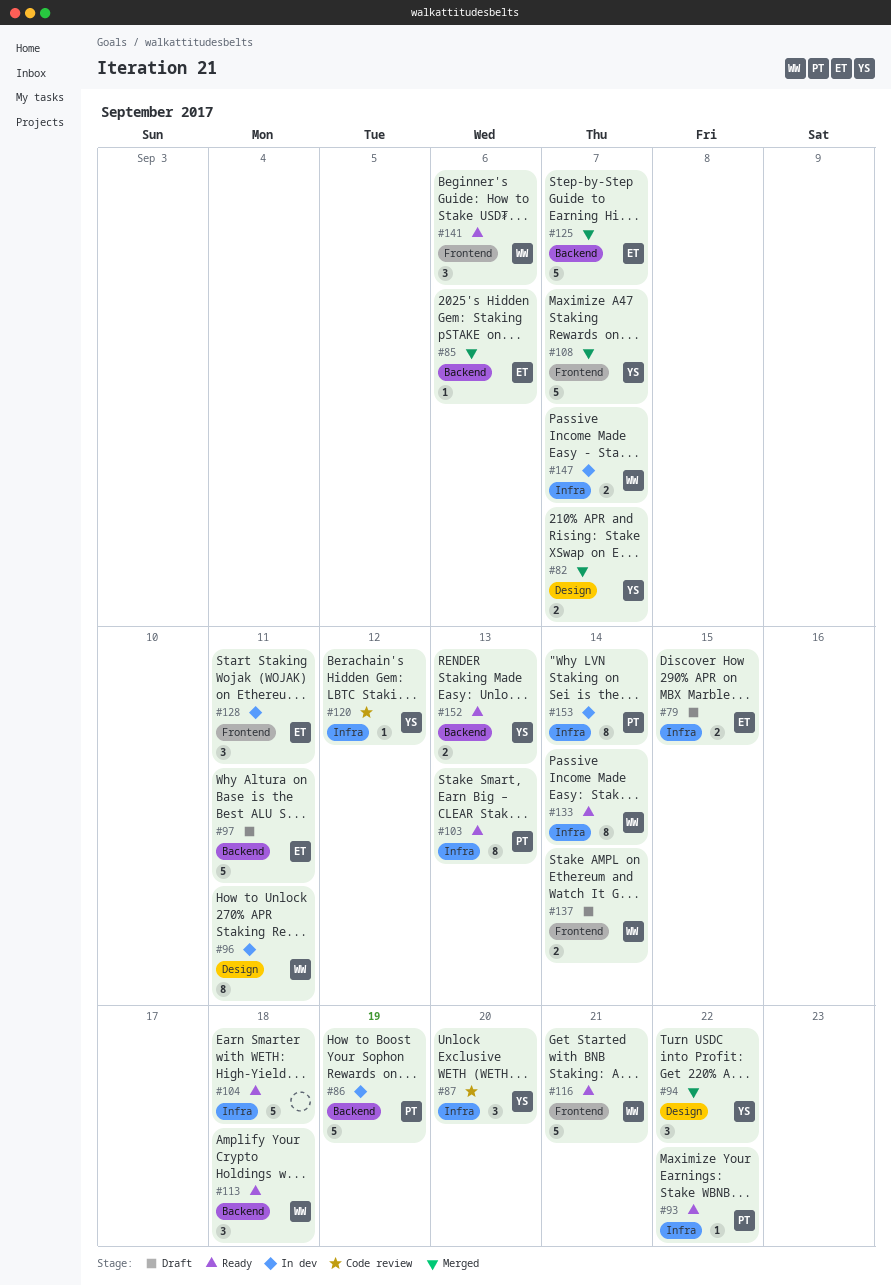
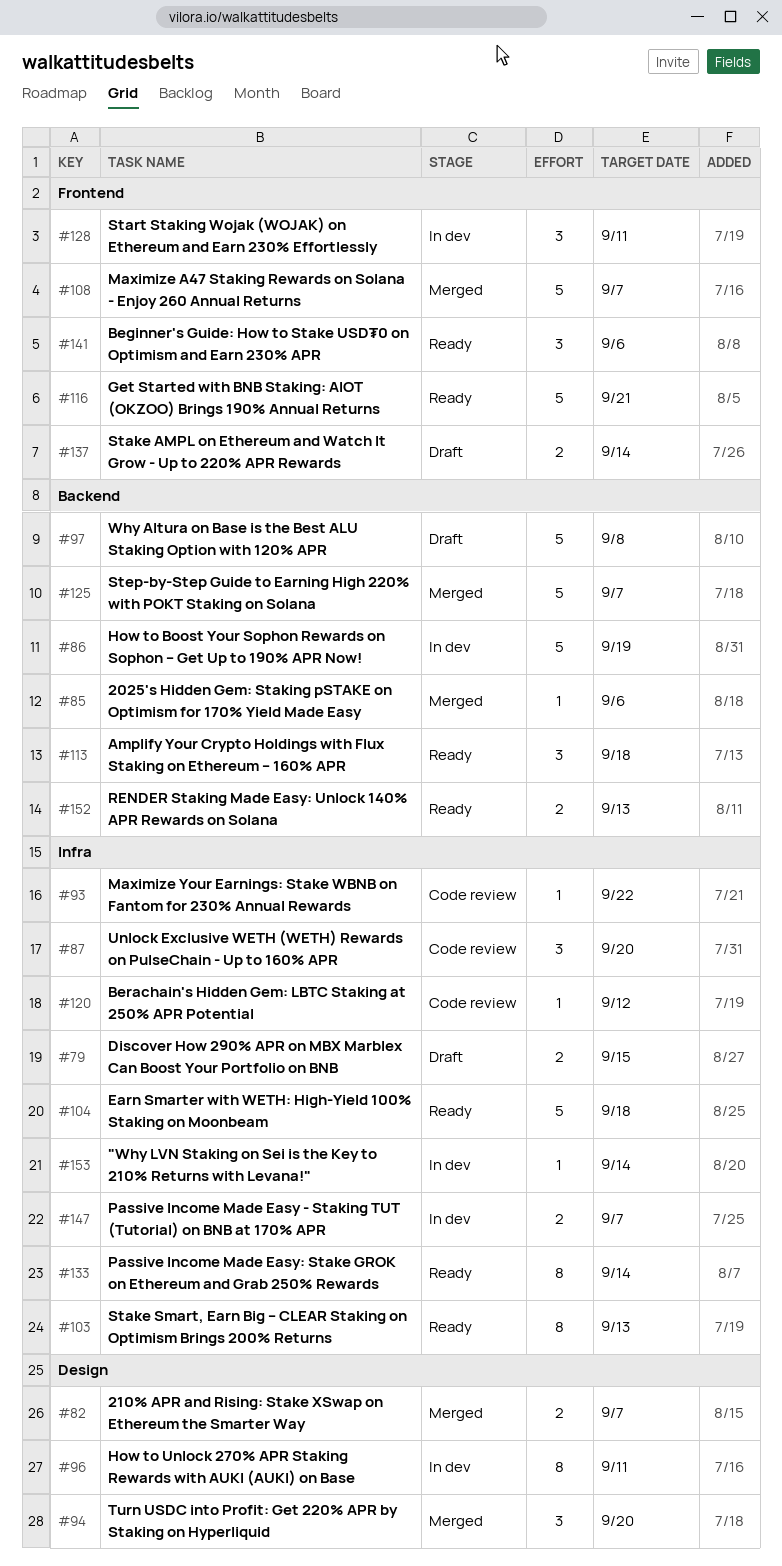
#93, status: Ready -> Code review
#94, due: Sep 22 -> Sep 20
#97, due: Sep 11 -> Sep 8
#153, estimate: 8 -> 1

